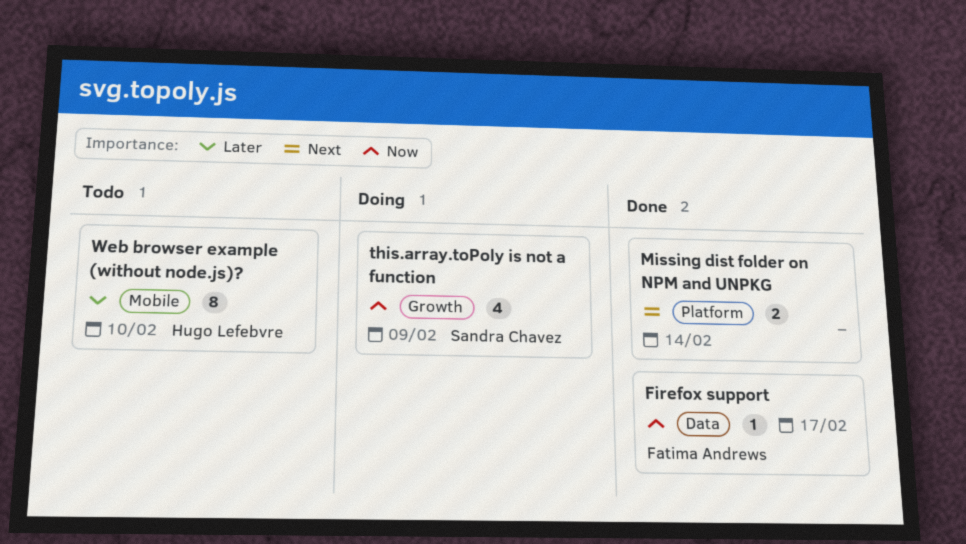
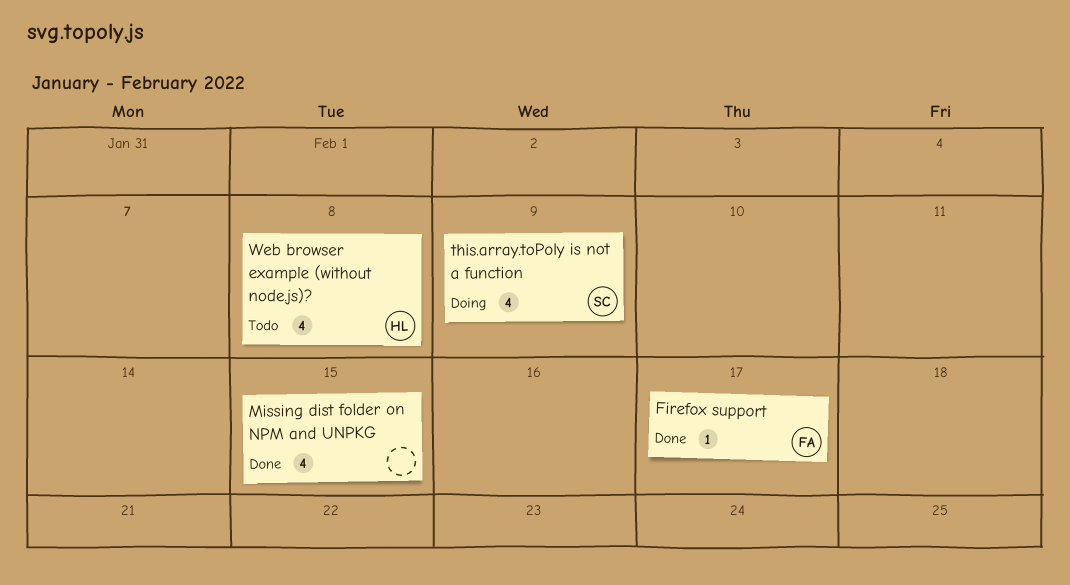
Missing dist folder on NPM and UNPKG, estimate: 2 -> 4
Missing dist folder on NPM and UNPKG, due: Feb 14 -> Feb 15
Web browser example (without node.js)?, estimate: 8 -> 4
Web browser example (without node.js)?, due: Feb 10 -> Feb 8

